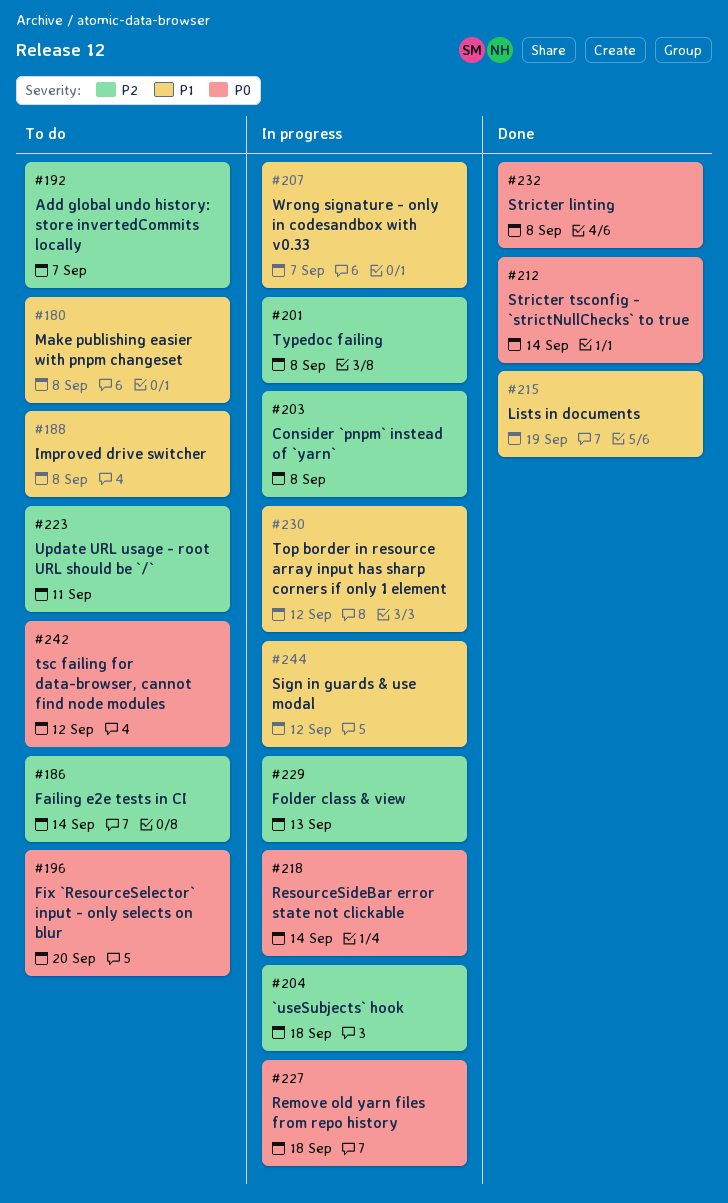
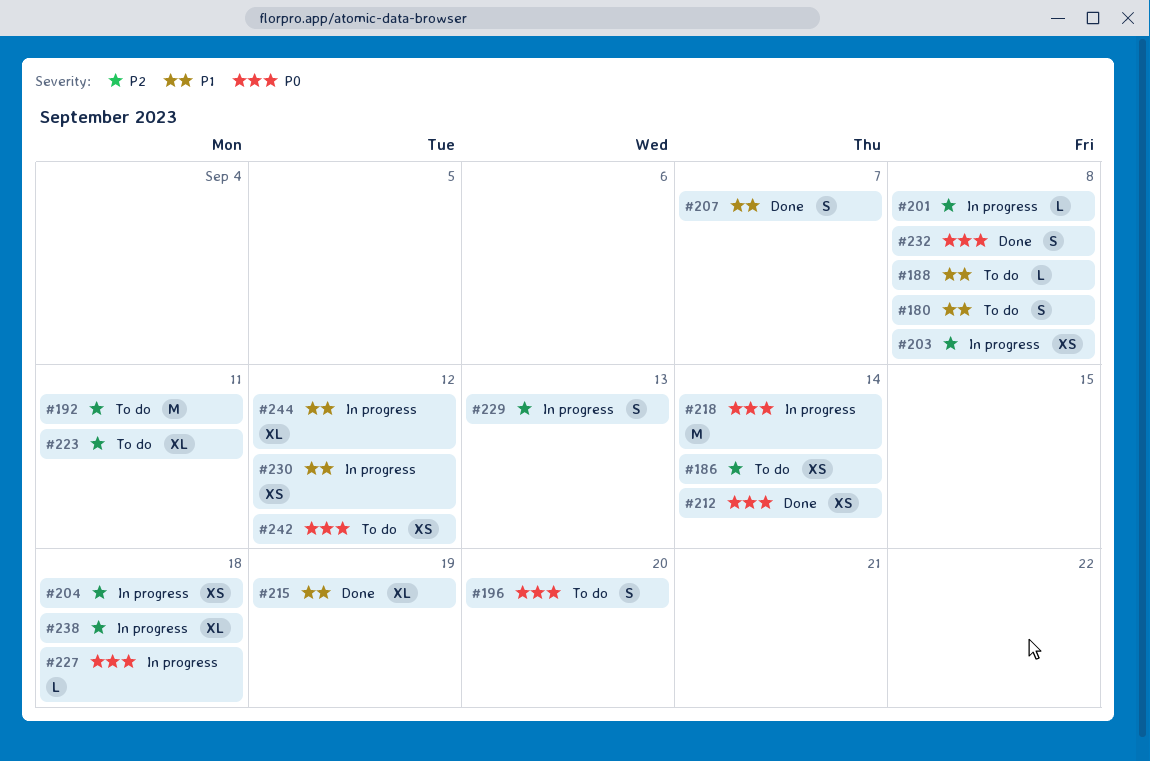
#192, due: Sep 7 -> Sep 11
#207, status: In progress -> Done
#238: none -> present

